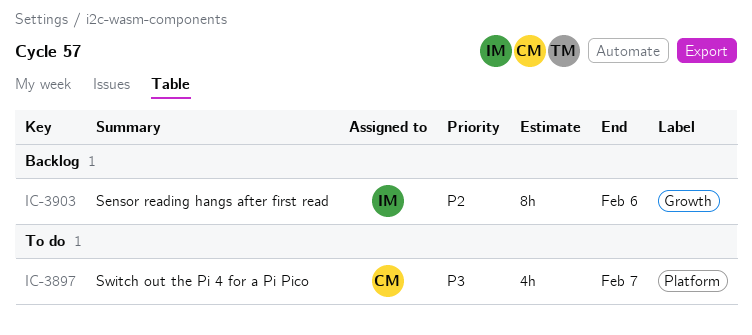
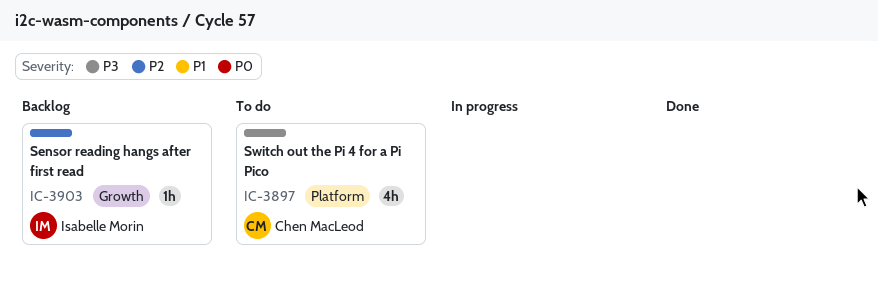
IC-3903, estimate: 8h -> 1h

